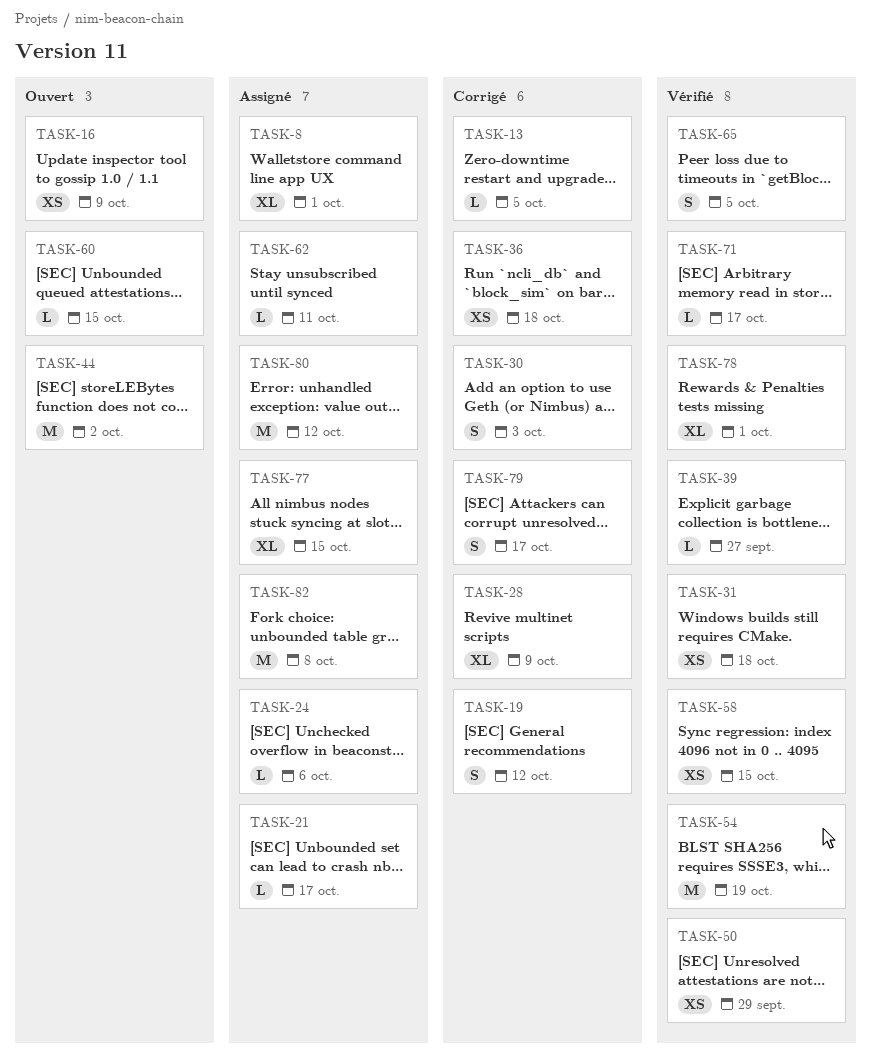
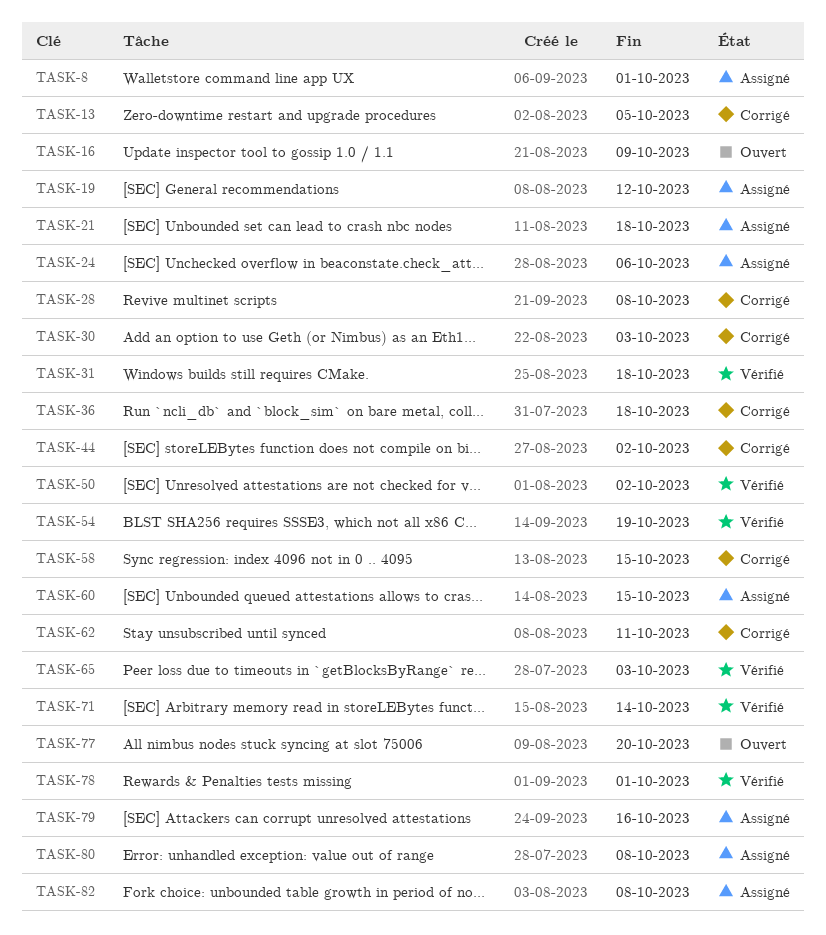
TASK-19, status: Corrigé -> Assigné
TASK-21, due: Oct 17 -> Oct 18
TASK-28, due: Oct 9 -> Oct 8
TASK-39: present -> none
TASK-44, status: Ouvert -> Corrigé
TASK-50, due: Sep 29 -> Oct 2
TASK-58, status: Vérifié -> Corrigé
TASK-60, status: Ouvert -> Assigné
TASK-62, status: Assigné -> Corrigé
TASK-65, due: Oct 5 -> Oct 3
TASK-71, due: Oct 17 -> Oct 14
TASK-77, status: Assigné -> Ouvert
TASK-77, due: Oct 15 -> Oct 20
TASK-79, status: Corrigé -> Assigné
TASK-79, due: Oct 17 -> Oct 16
TASK-80, due: Oct 12 -> Oct 8

